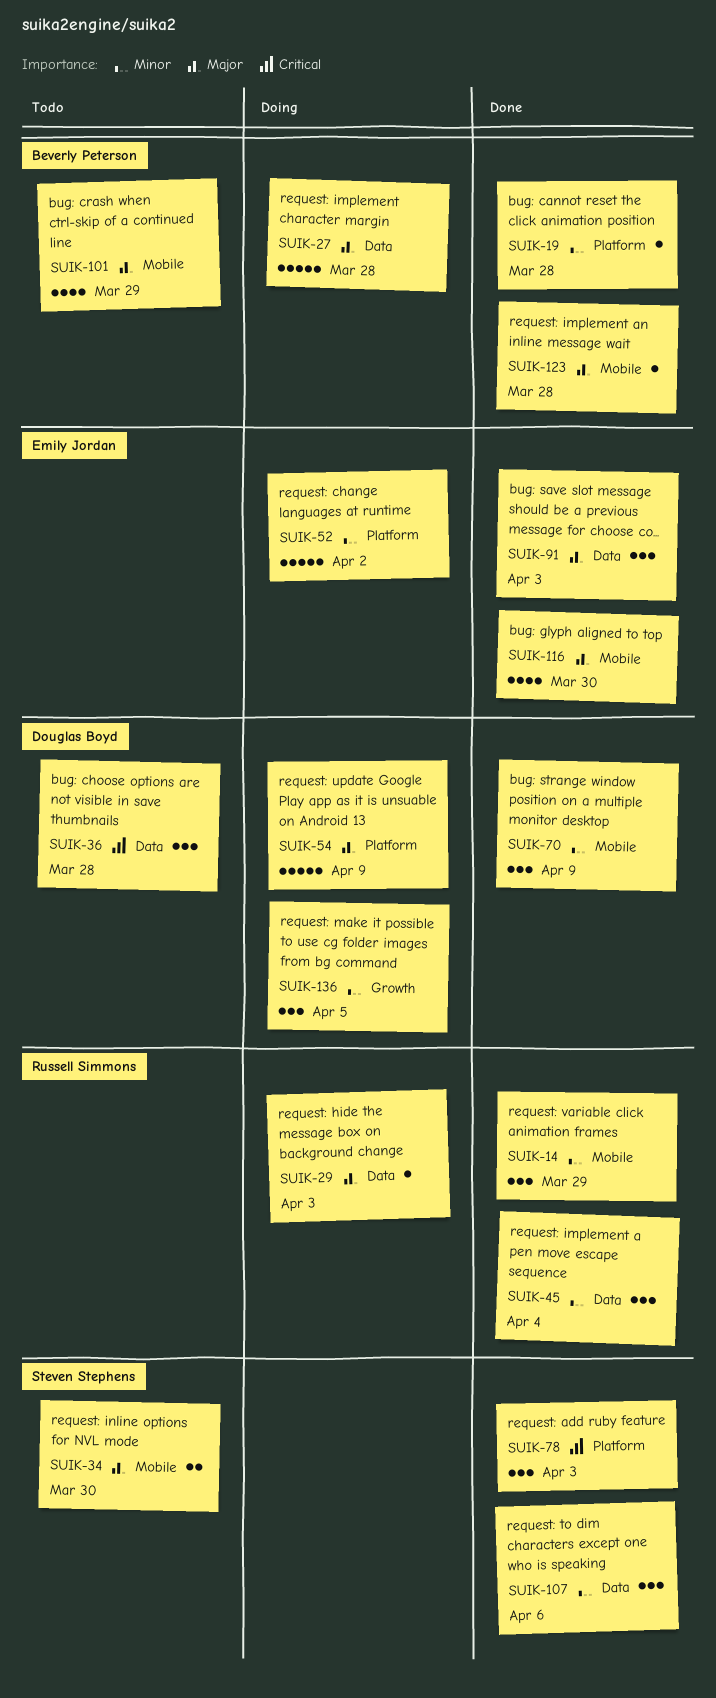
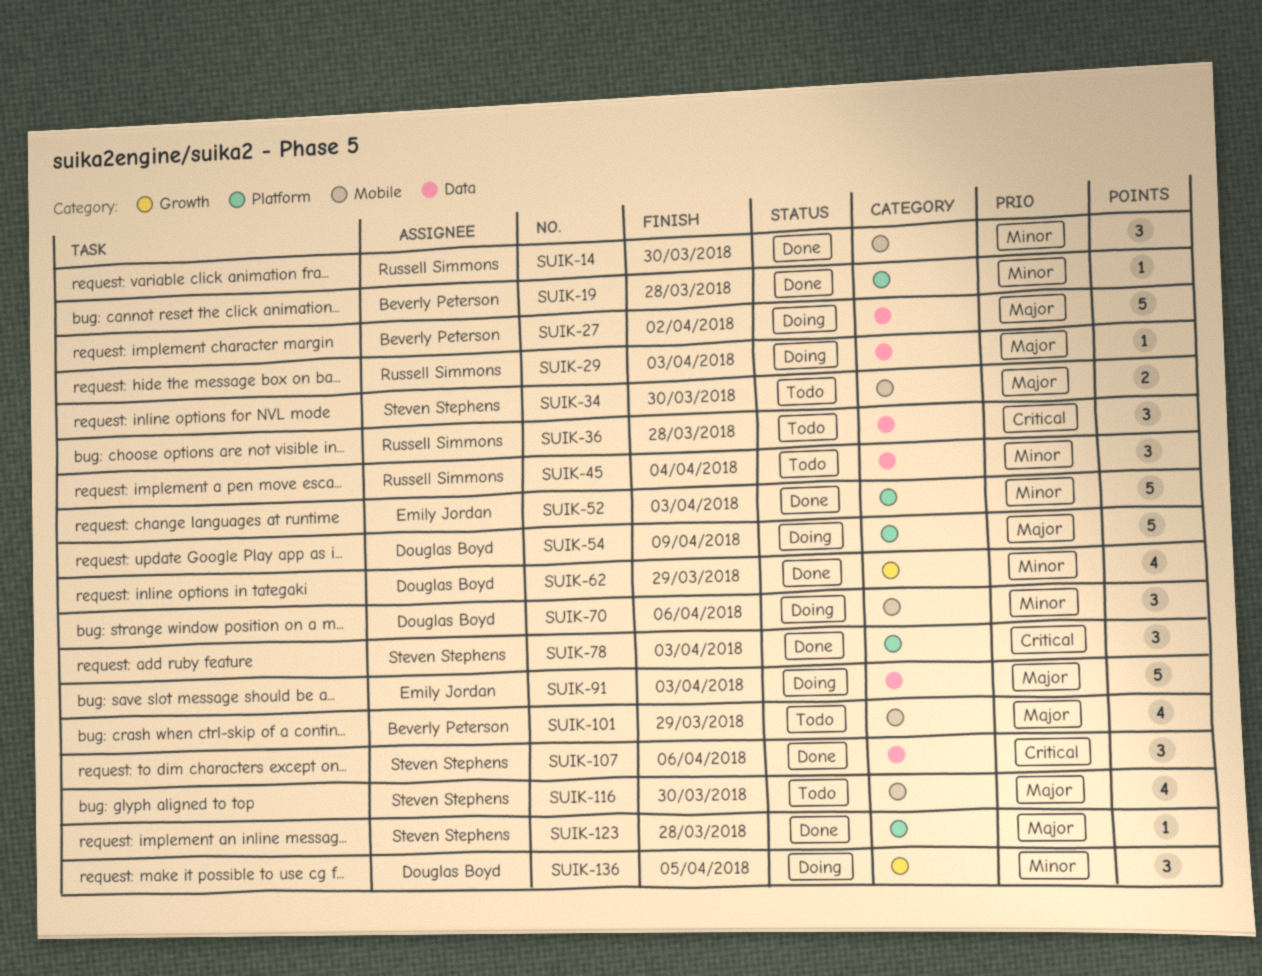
SUIK-14, due: Mar 29 -> Mar 30
SUIK-27, due: Mar 28 -> Apr 2
SUIK-36, owner: Douglas Boyd -> Russell Simmons
SUIK-45, status: Done -> Todo
SUIK-52, status: Doing -> Done
SUIK-52, due: Apr 2 -> Apr 3
SUIK-62: none -> present
SUIK-70, status: Done -> Doing
SUIK-70, due: Apr 9 -> Apr 6
SUIK-91, status: Done -> Doing
SUIK-91, estimate: 3 -> 5
SUIK-107, priority: Minor -> Critical
SUIK-116, status: Done -> Todo
SUIK-116, owner: Emily Jordan -> Steven Stephens
SUIK-123, owner: Beverly Peterson -> Steven Stephens
SUIK-123, label: Mobile -> Platform

